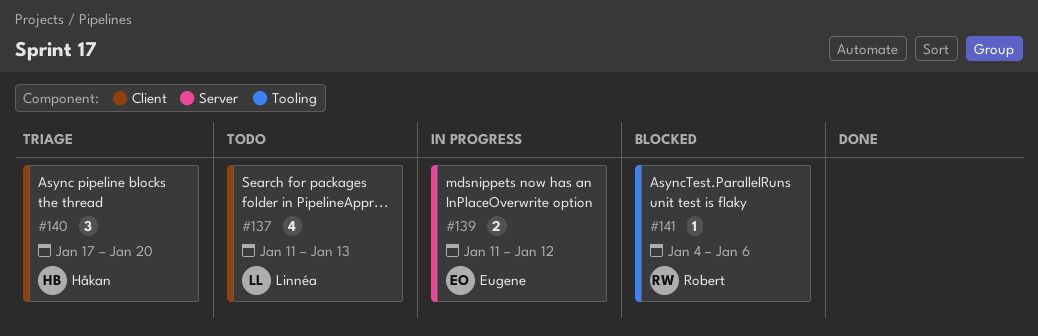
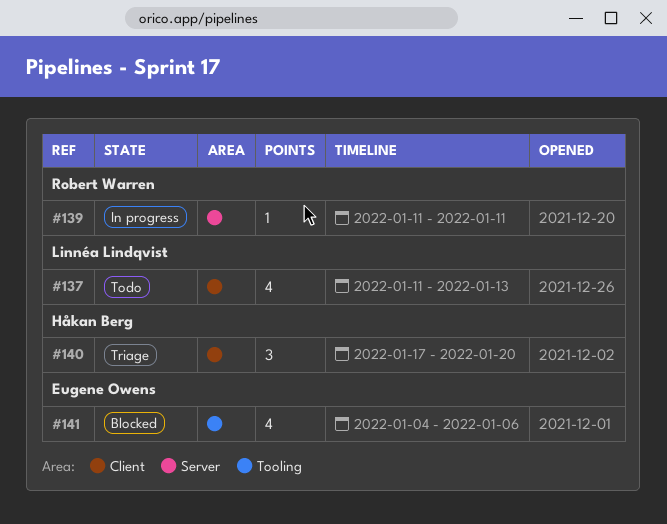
#139, owner: Eugene Owens -> Robert Warren
#139, estimate: 2 -> 1
#139, due: Jan 12 -> Jan 11
#141, owner: Robert Warren -> Eugene Owens
#141, estimate: 1 -> 4

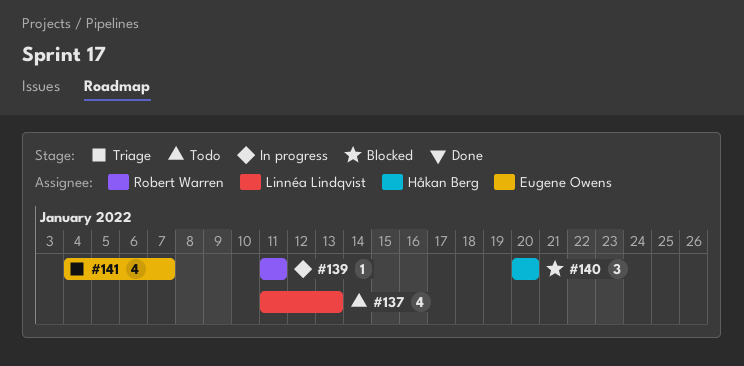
#140, status: Triage -> Blocked
#140, start: Jan 17 -> Jan 20
#141, status: Blocked -> Triage
#141, due: Jan 6 -> Jan 7

